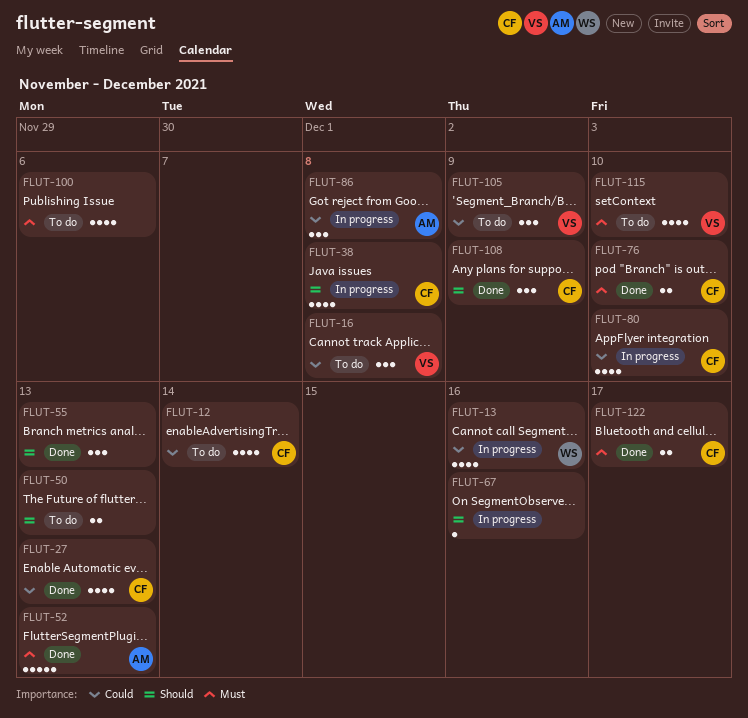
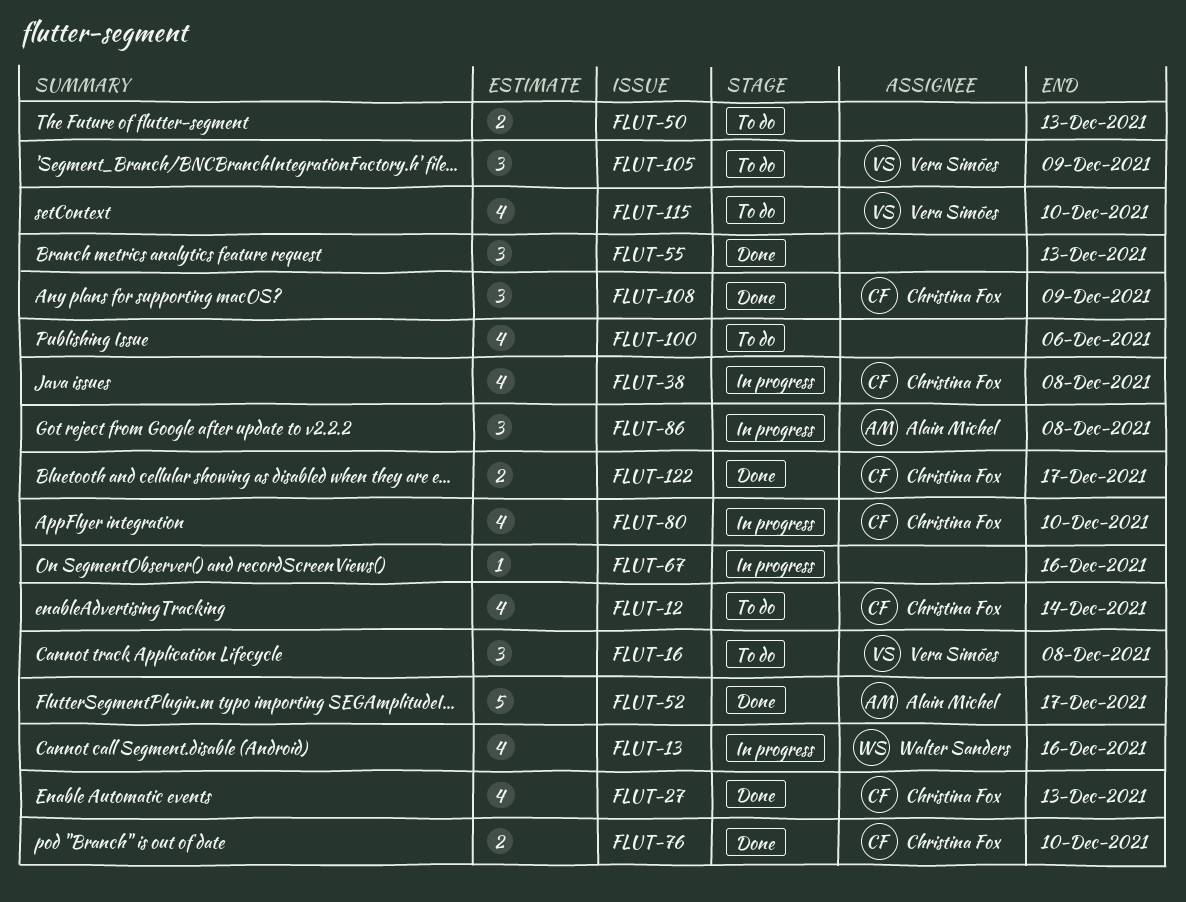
FLUT-52, due: Dec 13 -> Dec 17

